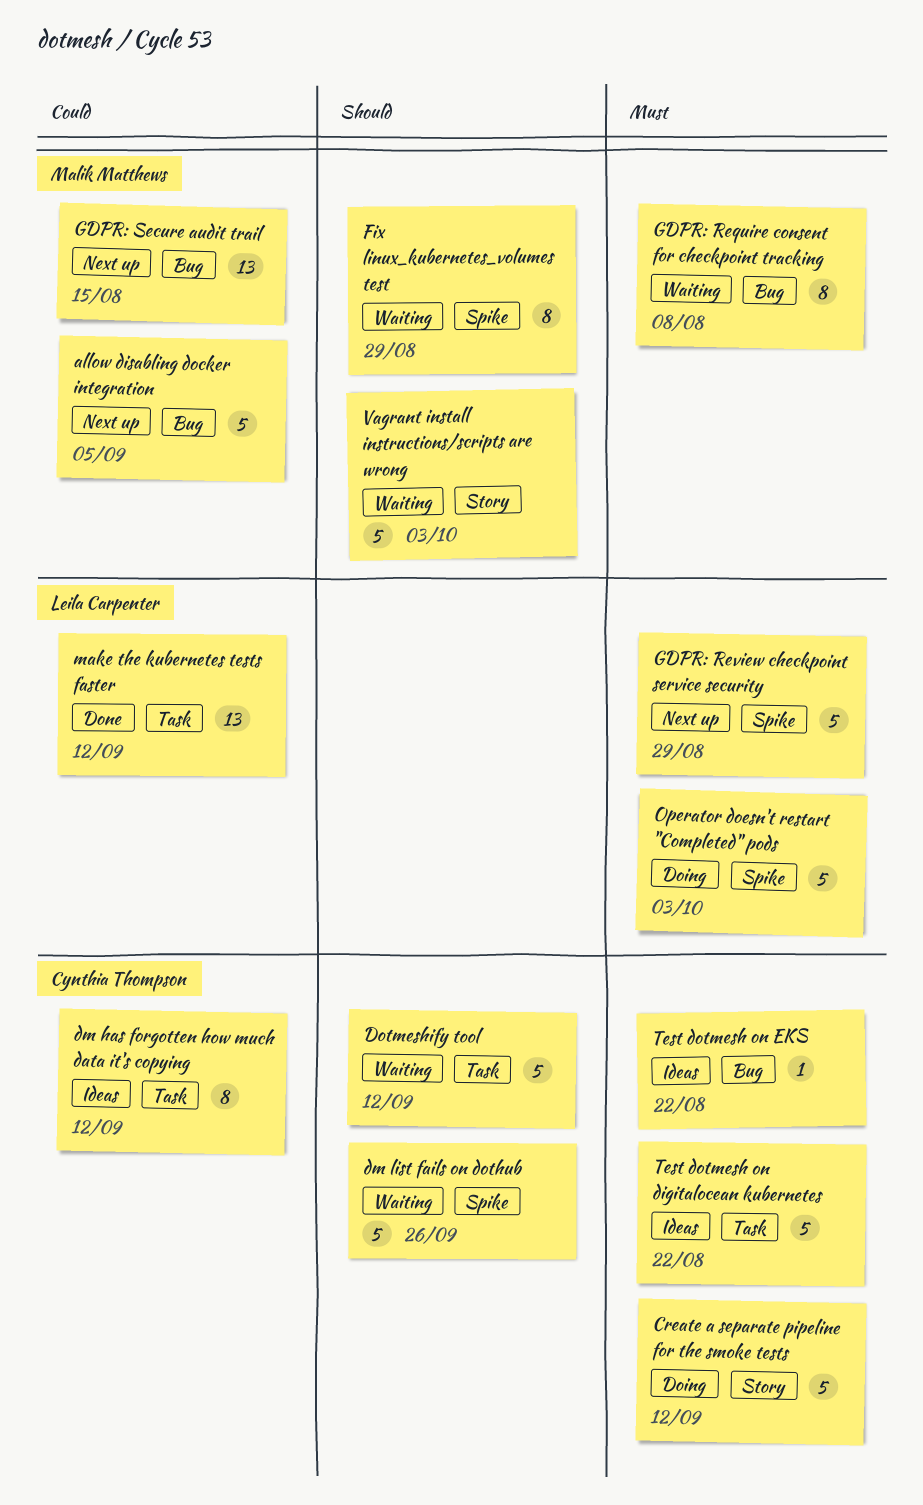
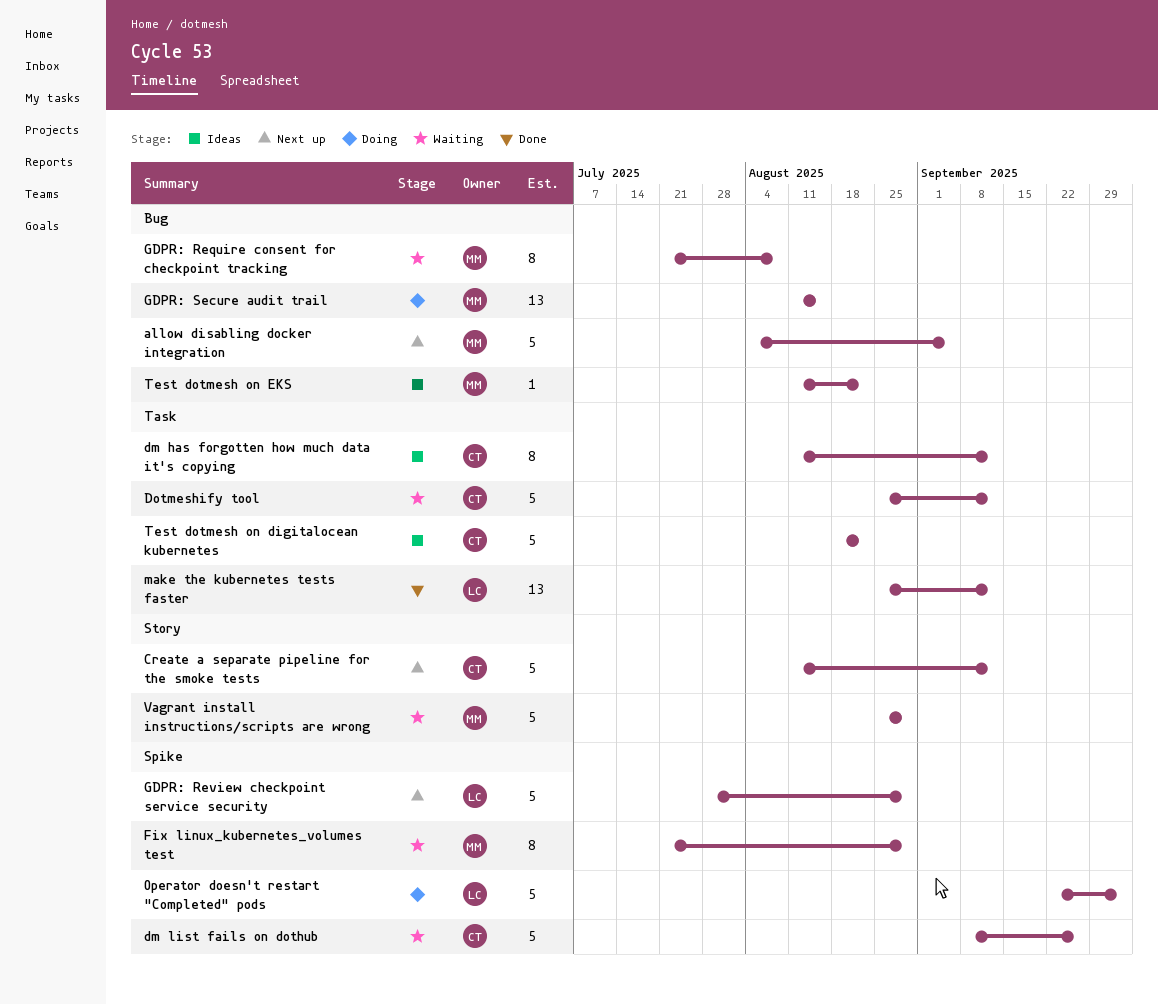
Create a separate pipeline for the smoke tests, status: Doing -> Next up
GDPR: Secure audit trail, status: Next up -> Doing
Test dotmesh on EKS, owner: Cynthia Thompson -> Malik Matthews
Vagrant install instructions/scripts are wrong, due: Oct 3 -> Aug 29

